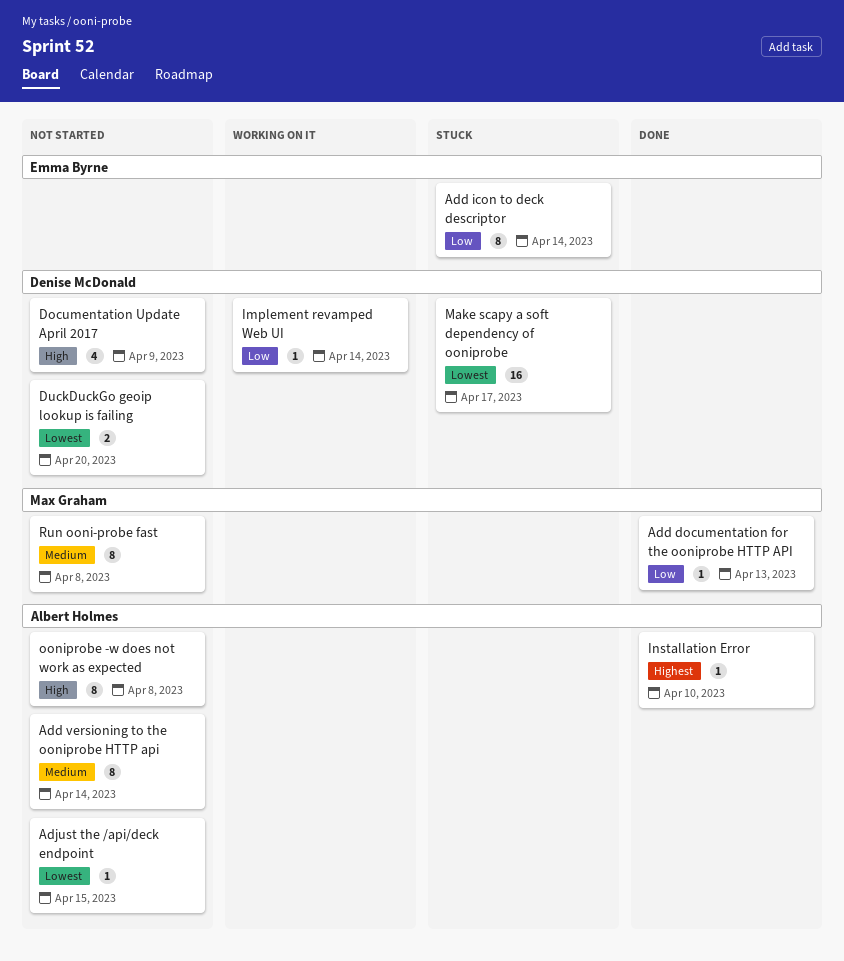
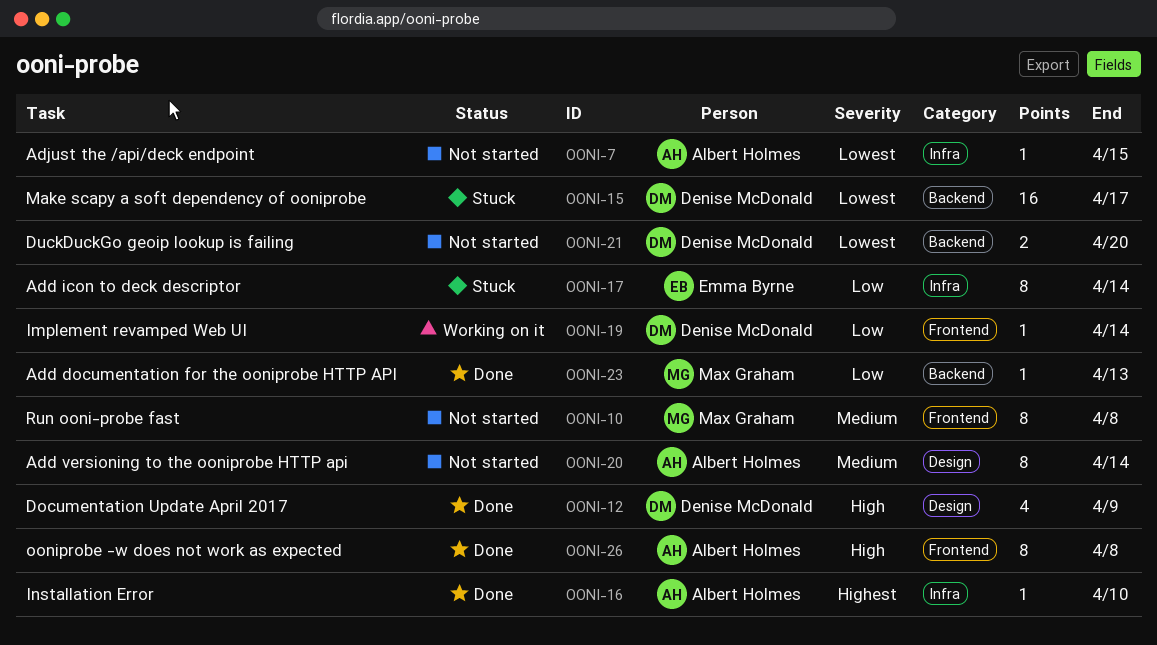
Documentation Update April 2017, status: Not started -> Done
ooniprobe -w does not work as expected, status: Not started -> Done

